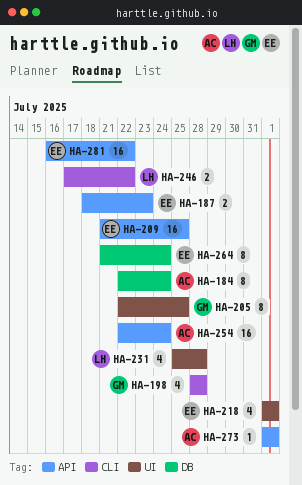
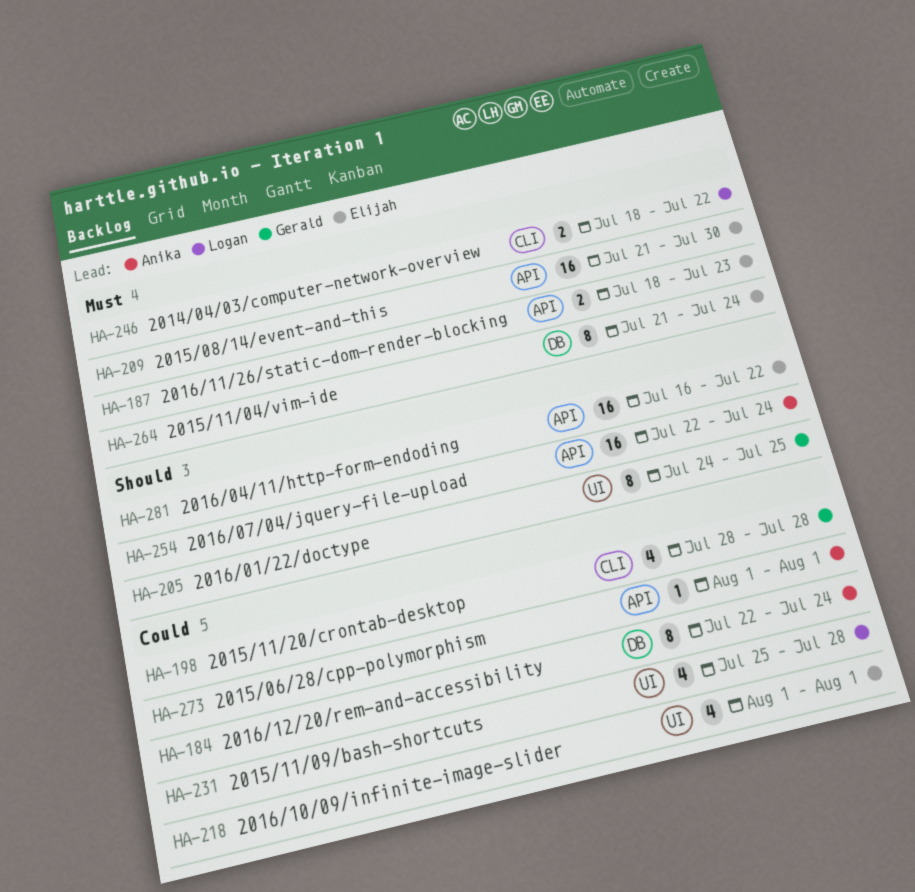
HA-205, start: Jul 22 -> Jul 24
HA-209, due: Jul 25 -> Jul 30
HA-246, start: Jul 17 -> Jul 18

